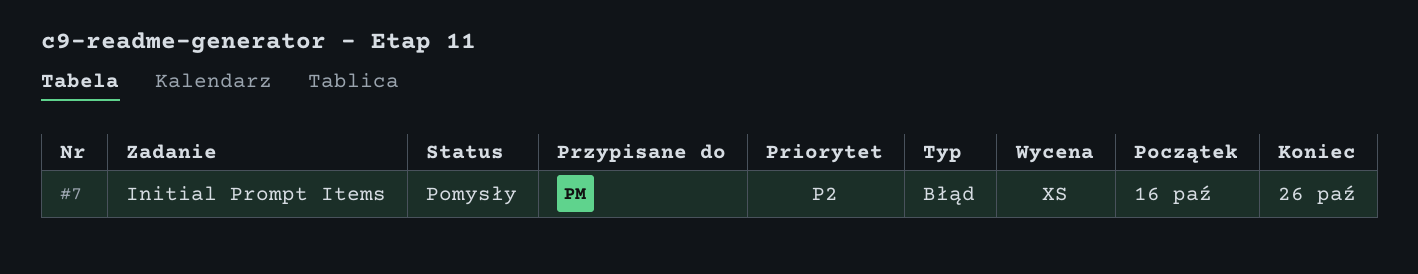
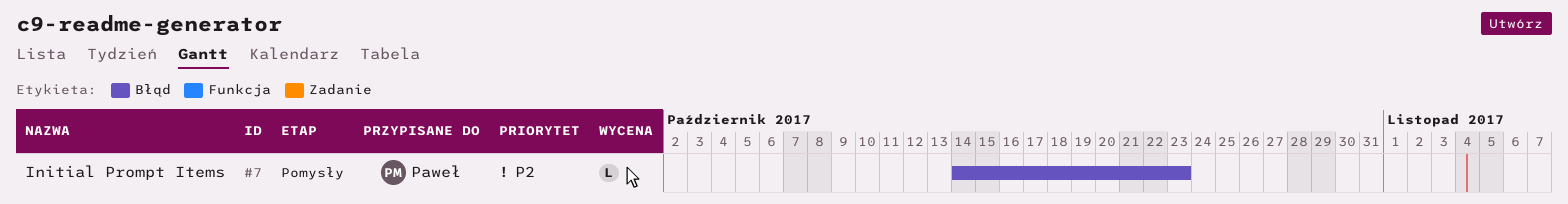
#7, estimate: XS -> L
#7, start: Oct 16 -> Oct 14
#7, due: Oct 26 -> Oct 23

